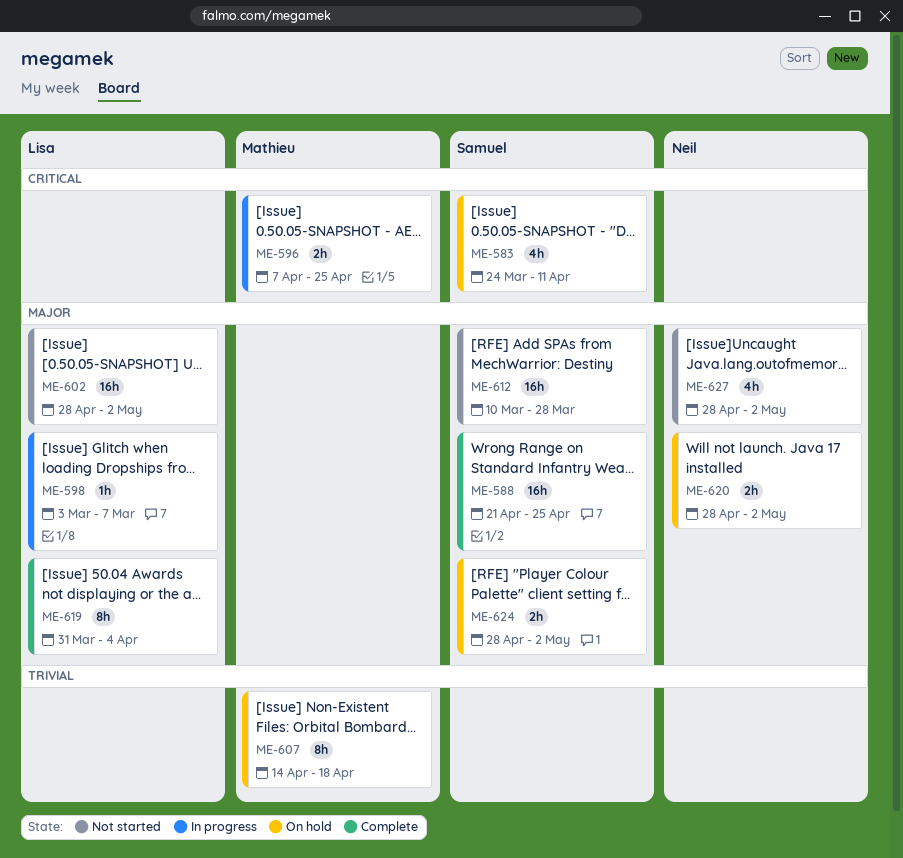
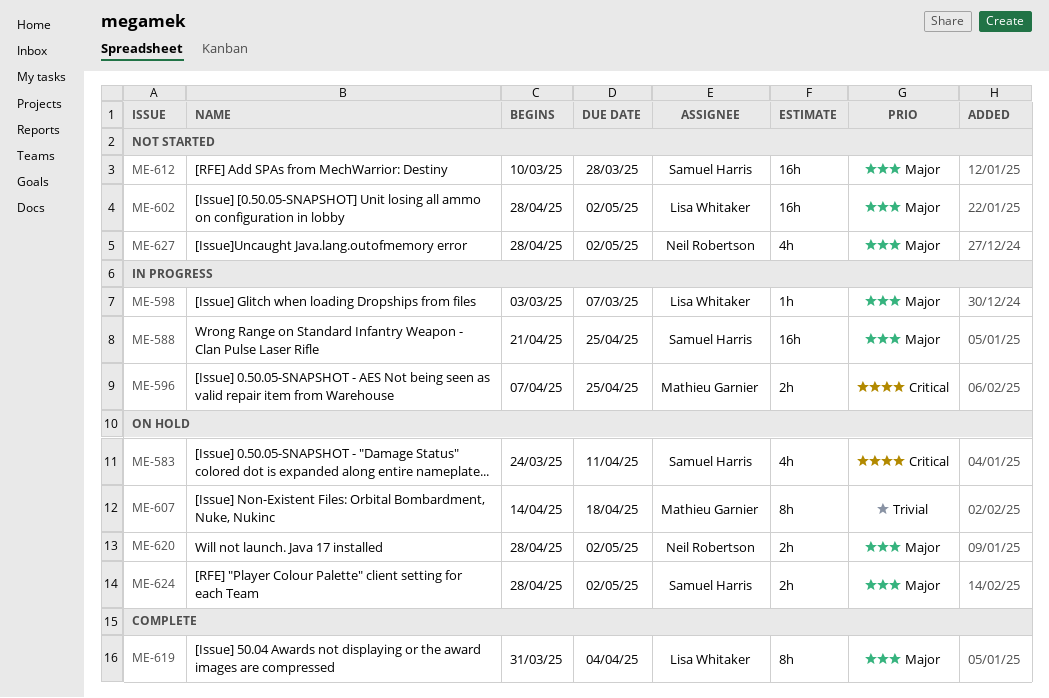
ME-588, status: Complete -> In progress

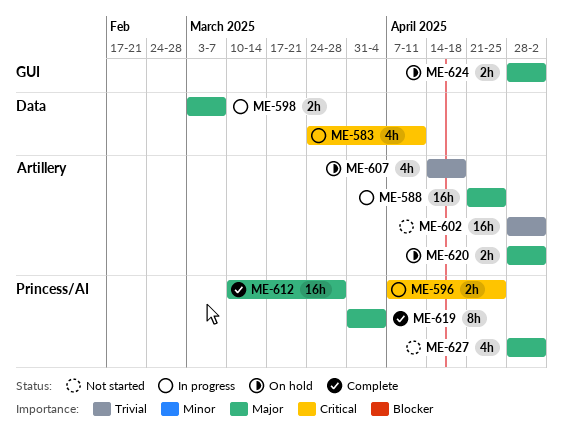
ME-583, status: On hold -> In progress
ME-598, estimate: 1h -> 2h
ME-602, priority: Major -> Trivial
ME-607, estimate: 8h -> 4h
ME-612, status: Not started -> Complete

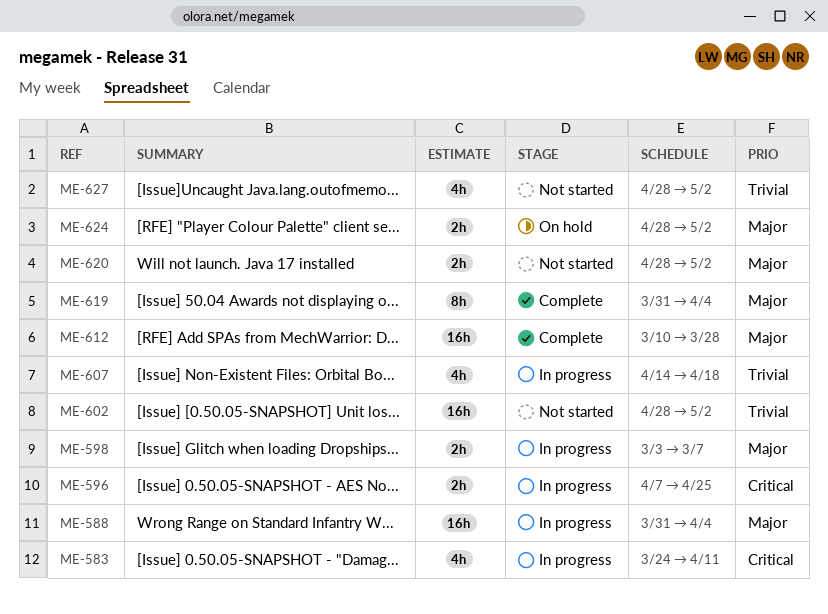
ME-588, start: Apr 21 -> Mar 31
ME-588, due: Apr 25 -> Apr 4
ME-607, status: On hold -> In progress
ME-620, status: On hold -> Not started
ME-627, priority: Major -> Trivial

